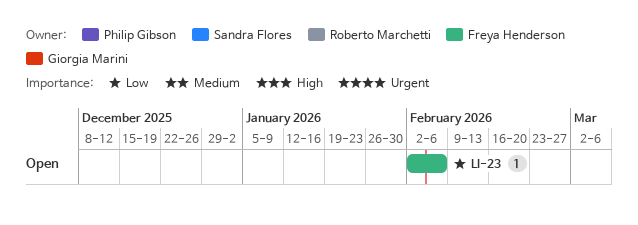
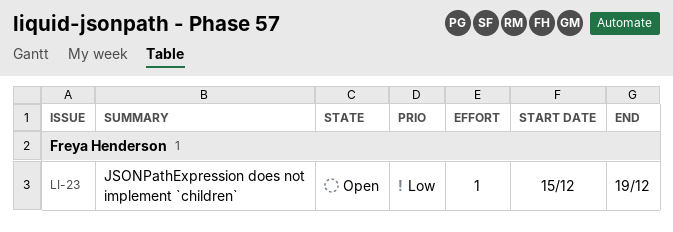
LI-23, start: Feb 2 -> Dec 15
LI-23, due: Feb 6 -> Dec 19

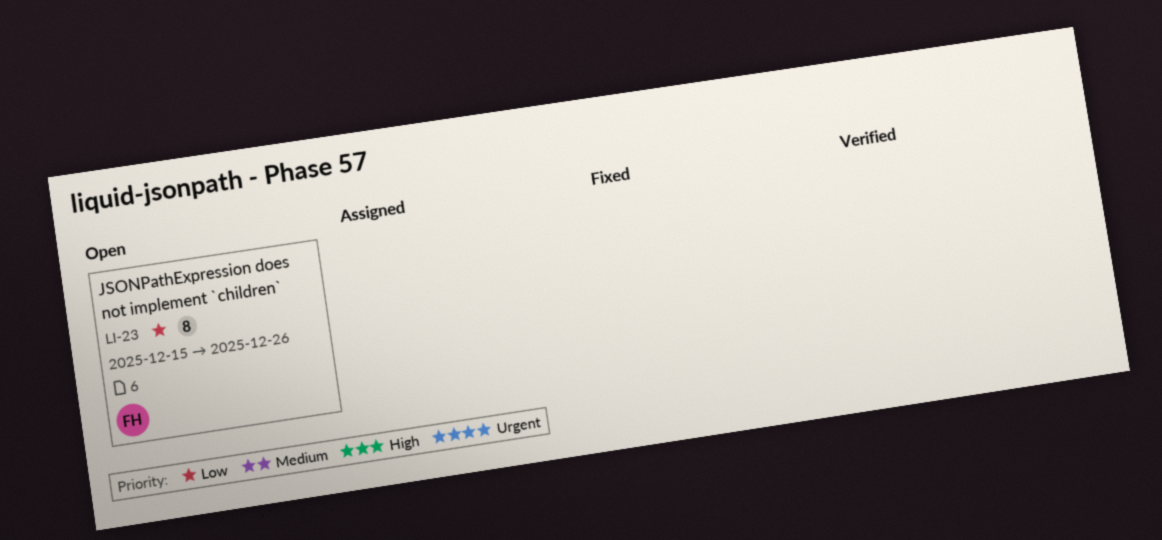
LI-23, estimate: 1 -> 8
LI-23, due: Dec 19 -> Dec 26

